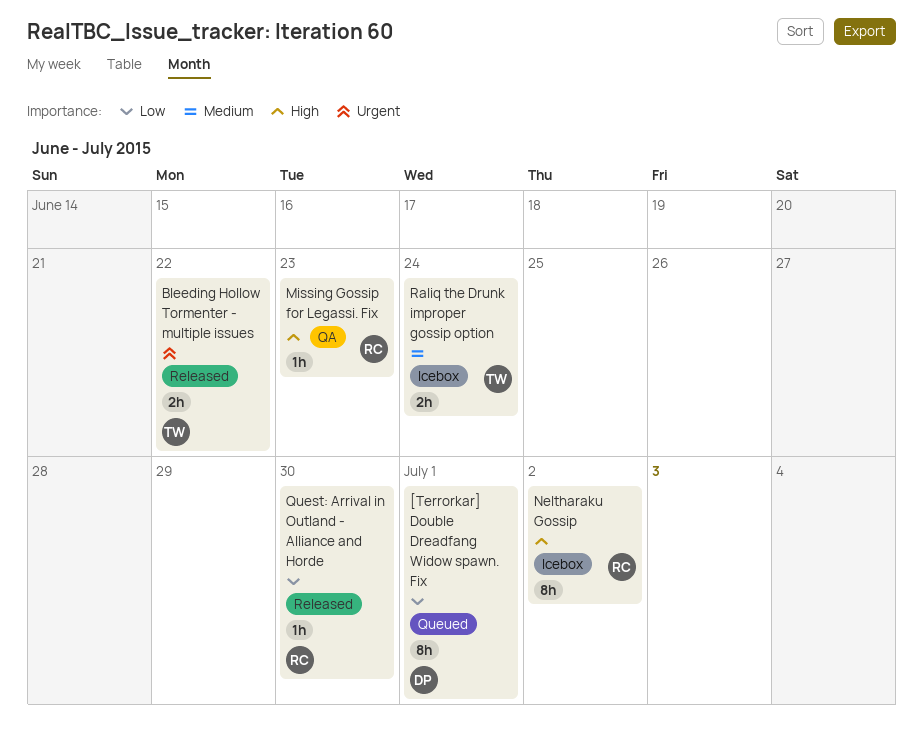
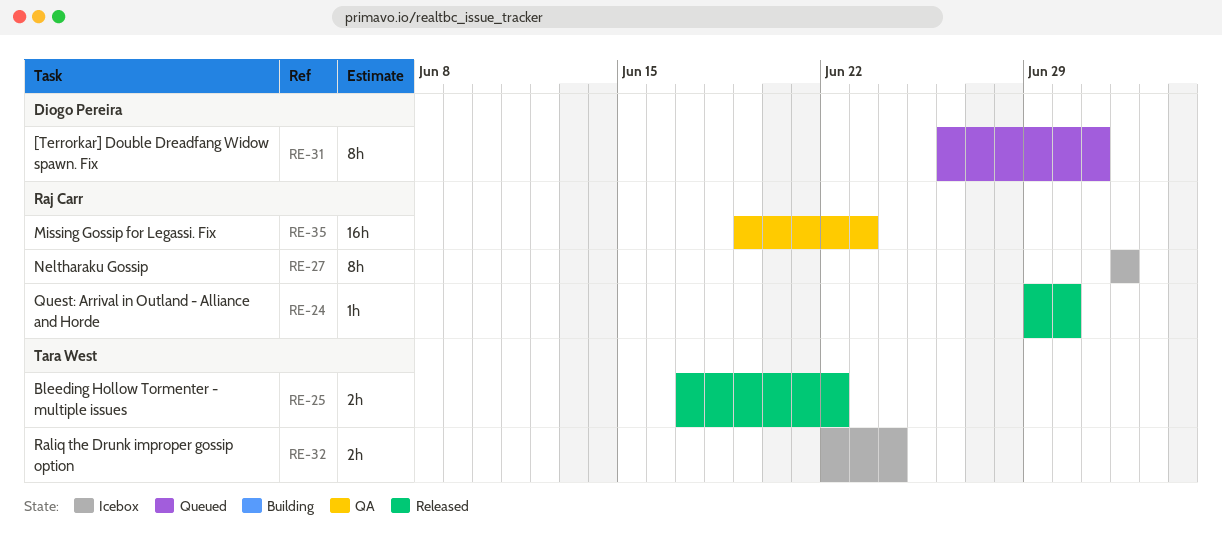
Missing Gossip for Legassi. Fix, estimate: 1h -> 16h

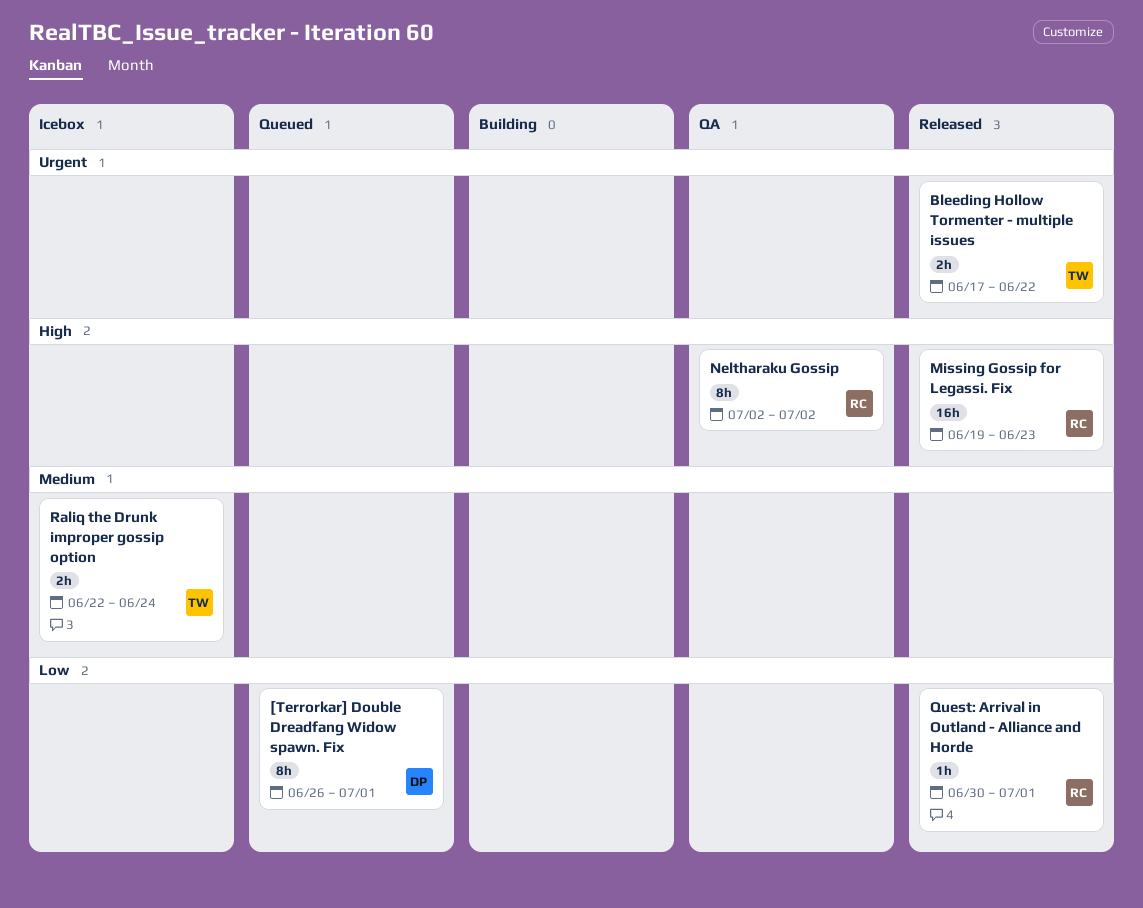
Missing Gossip for Legassi. Fix, status: QA -> Released
Neltharaku Gossip, status: Icebox -> QA
Quest: Arrival in Outland - Alliance and Horde, start: Jun 29 -> Jun 30
Quest: Arrival in Outland - Alliance and Horde, due: Jun 30 -> Jul 1

